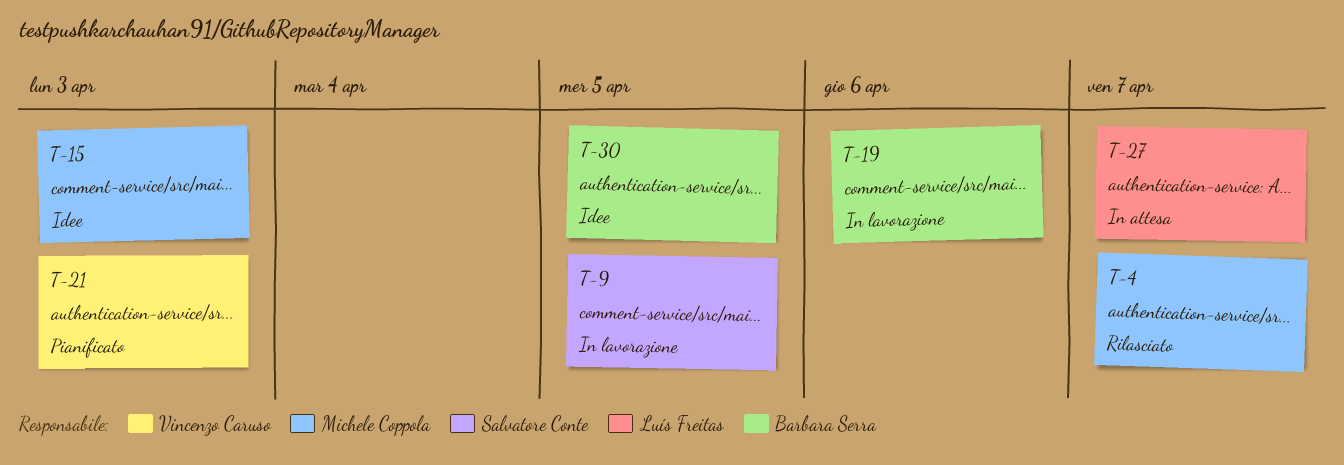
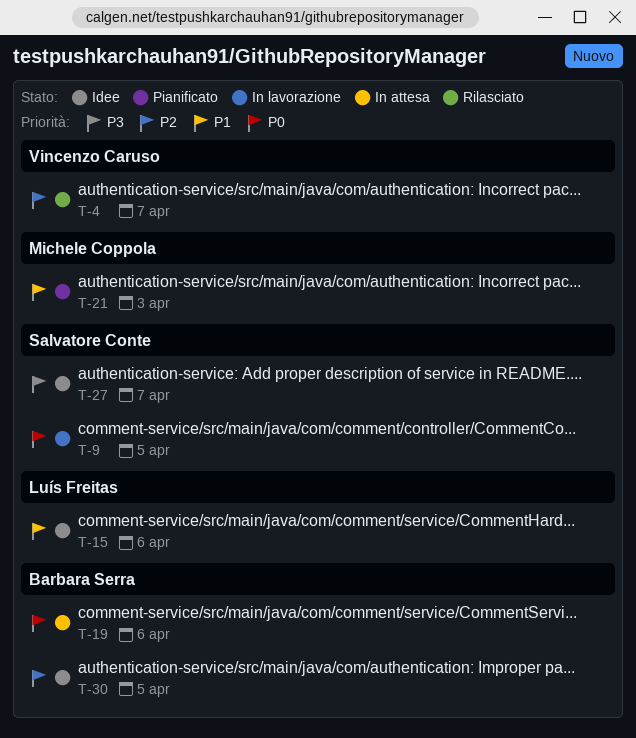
T-4, owner: Michele Coppola -> Vincenzo Caruso
T-15, owner: Michele Coppola -> Luís Freitas
T-15, due: Apr 3 -> Apr 6
T-19, status: In lavorazione -> In attesa
T-21, owner: Vincenzo Caruso -> Michele Coppola
T-27, status: In attesa -> Idee
T-27, owner: Luís Freitas -> Salvatore Conte

